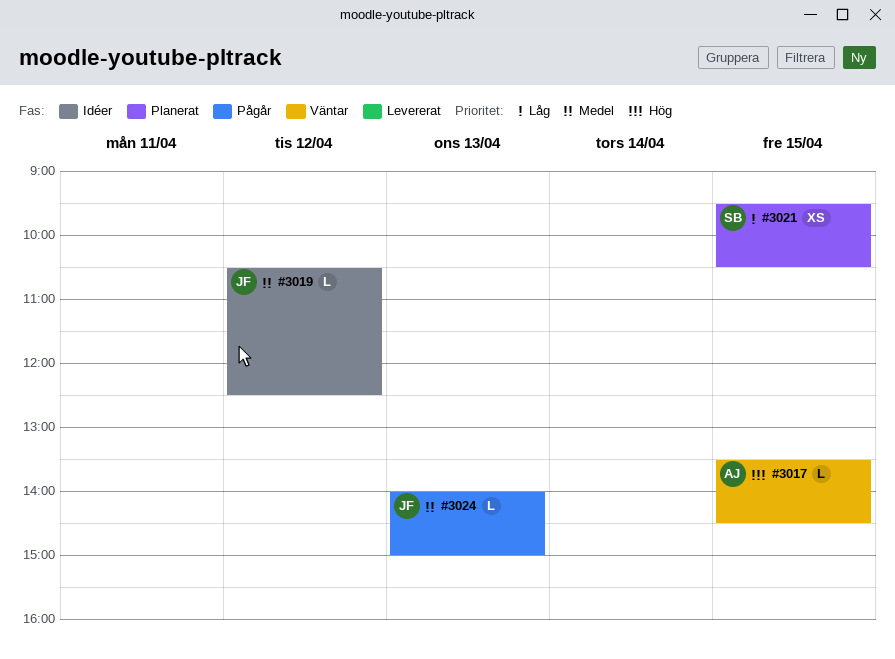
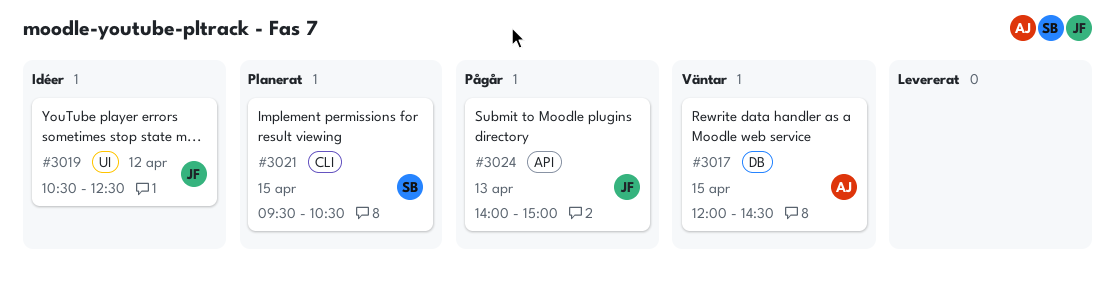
#3017, begins: 13:30 -> 12:00

